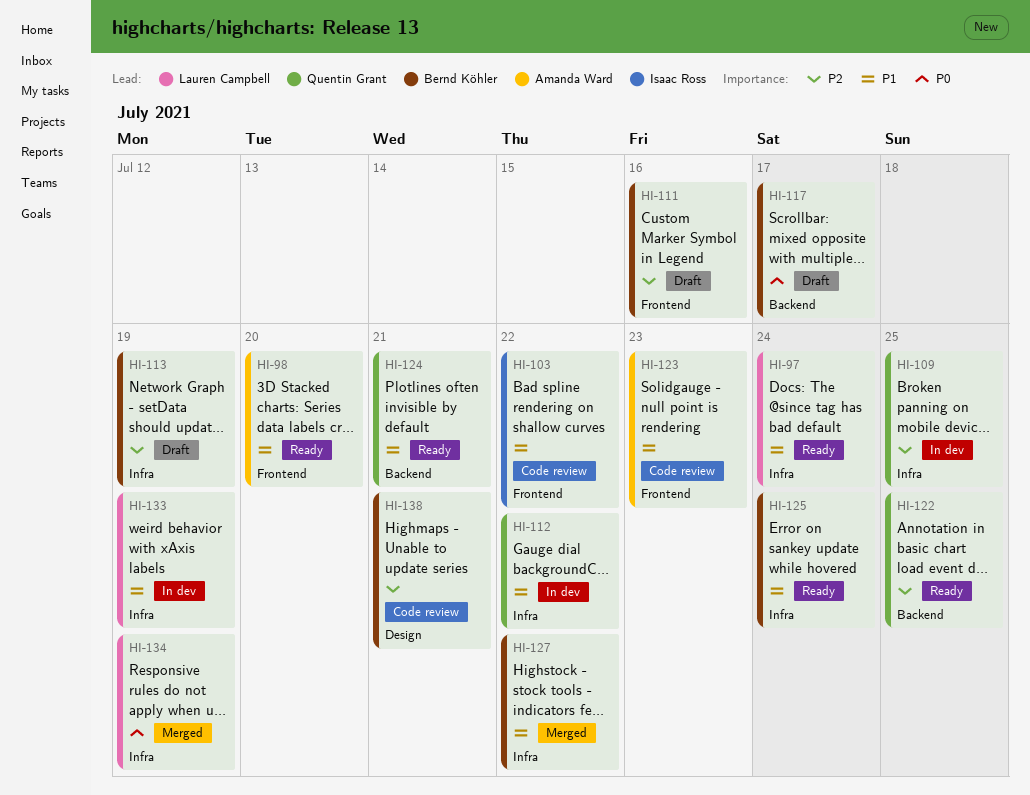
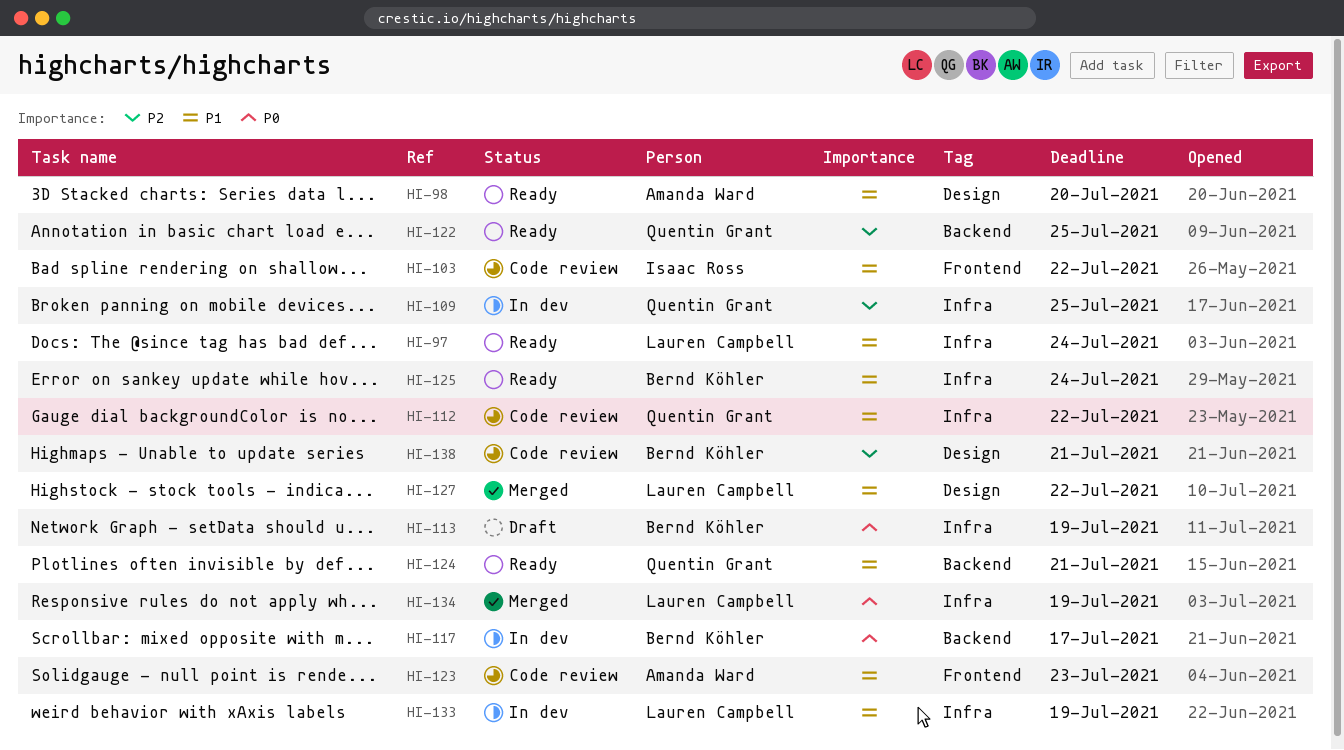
HI-98, label: Frontend -> Design
HI-111: present -> none
HI-112, status: In dev -> Code review
HI-113, priority: P2 -> P0
HI-117, status: Draft -> In dev
HI-127, owner: Bernd Köhler -> Lauren Campbell
HI-127, label: Infra -> Design

